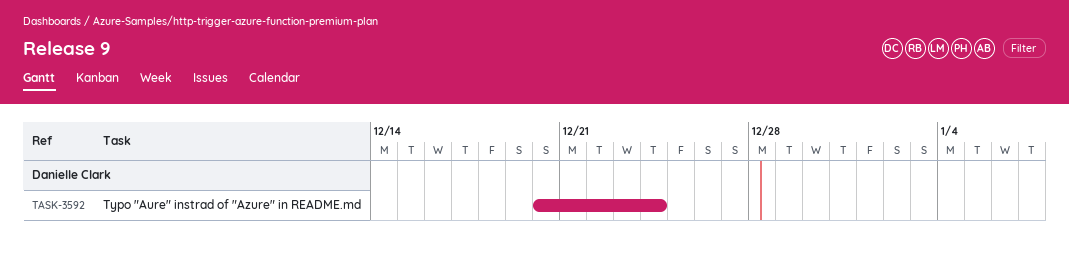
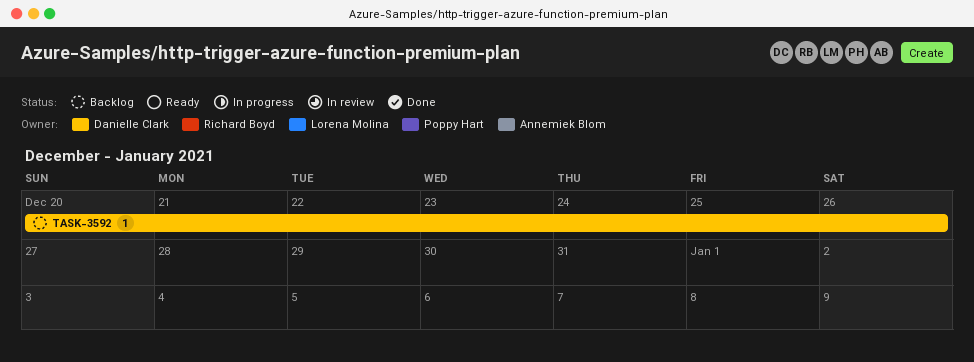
TASK-3592, due: Dec 24 -> Dec 26

